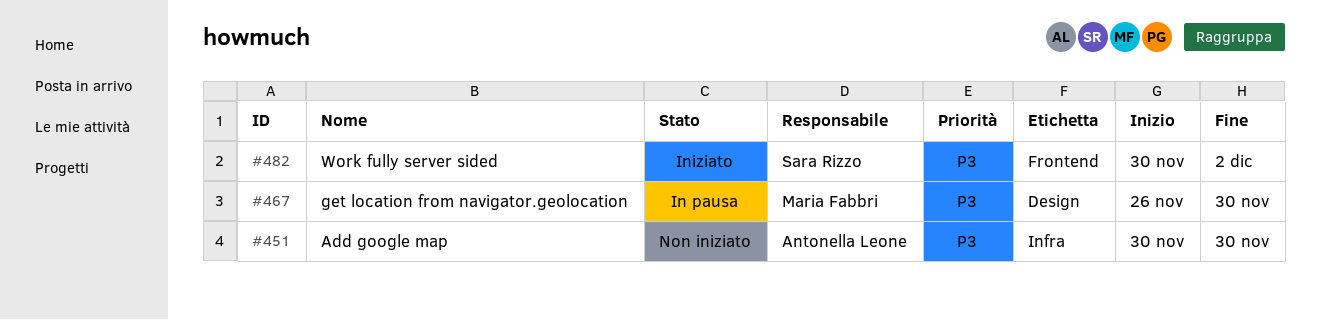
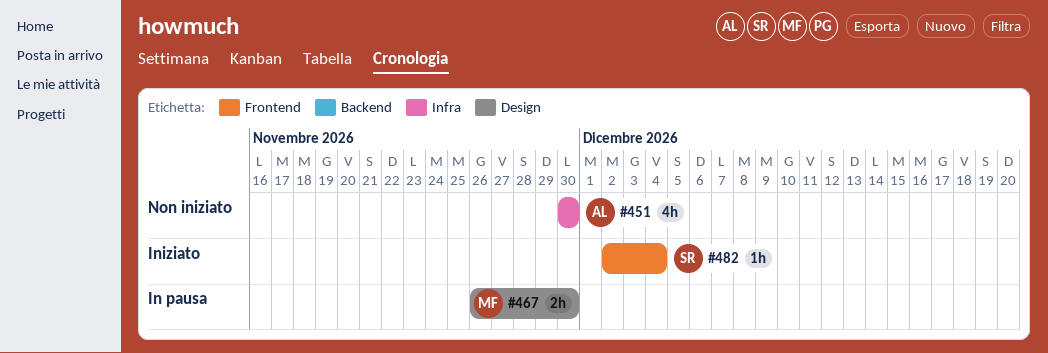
#482, start: Nov 30 -> Dec 2
#482, due: Dec 2 -> Dec 4

